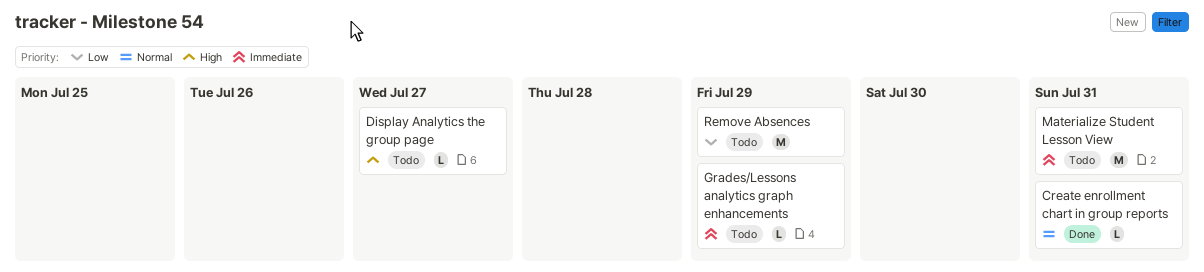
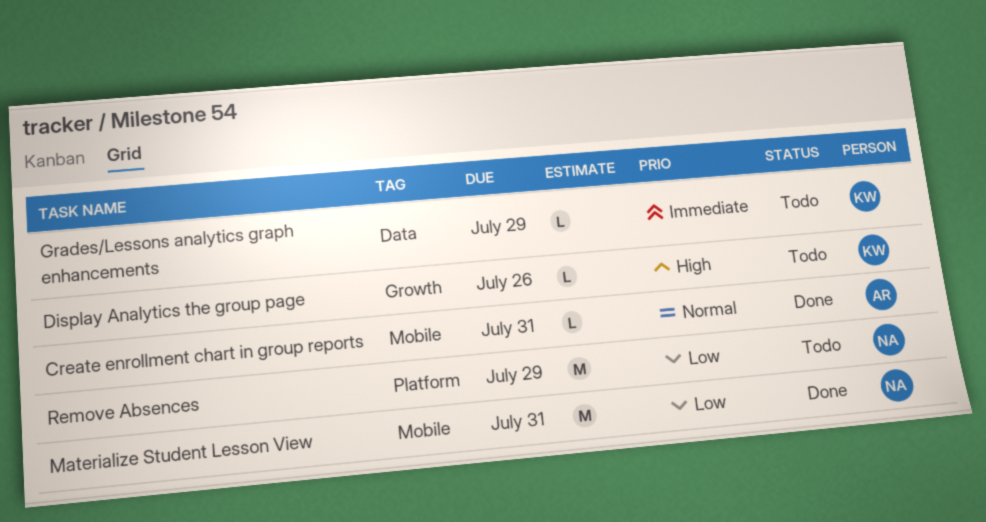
Display Analytics the group page, due: Jul 27 -> Jul 26
Materialize Student Lesson View, status: Todo -> Done
Materialize Student Lesson View, priority: Immediate -> Low

